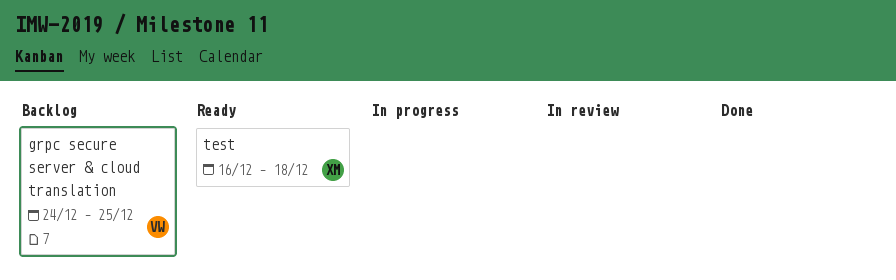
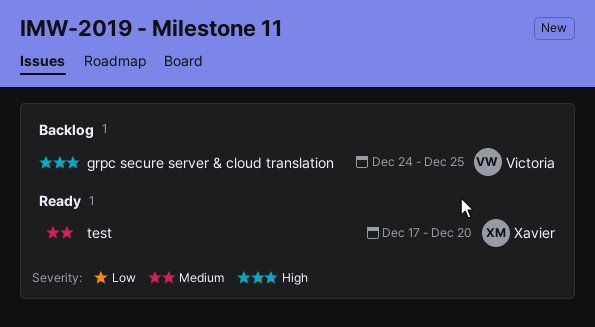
test, start: Dec 16 -> Dec 17
test, due: Dec 18 -> Dec 20

